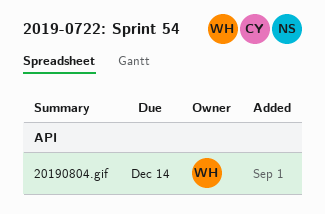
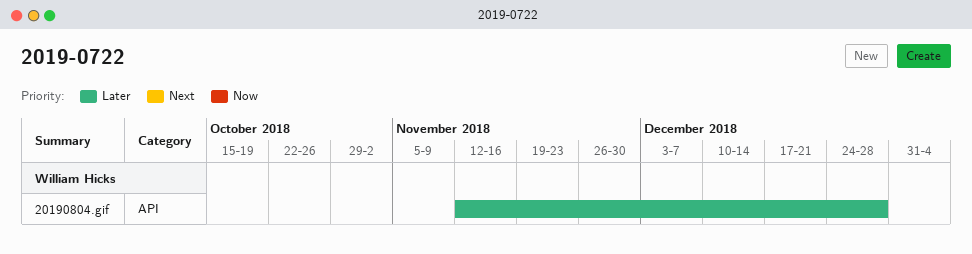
20190804.gif, due: Dec 14 -> Dec 28

